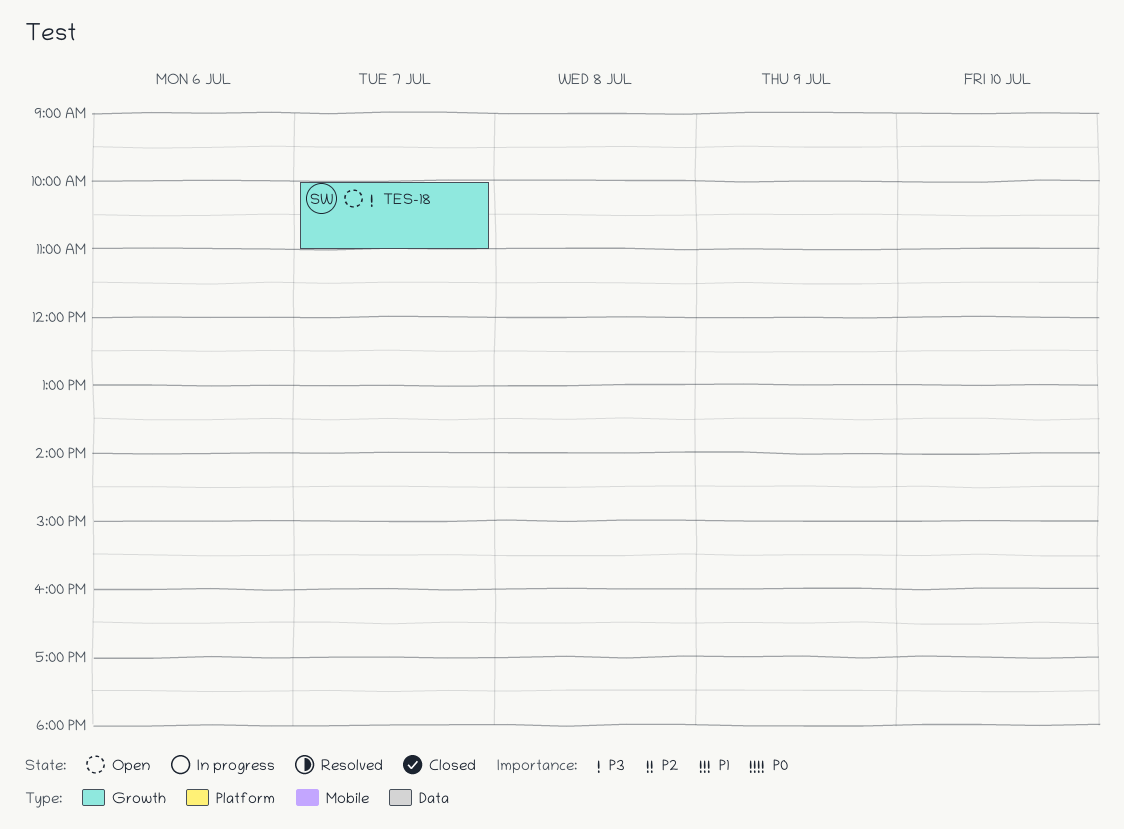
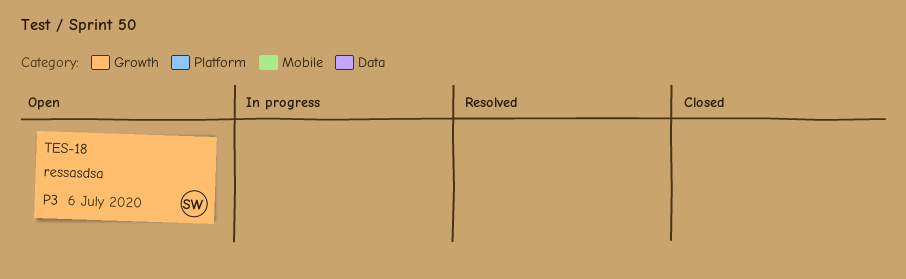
TES-18, day: Jul 7 -> Jul 6

